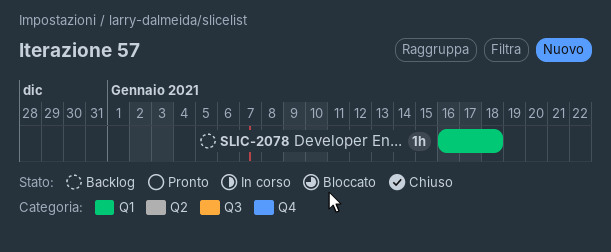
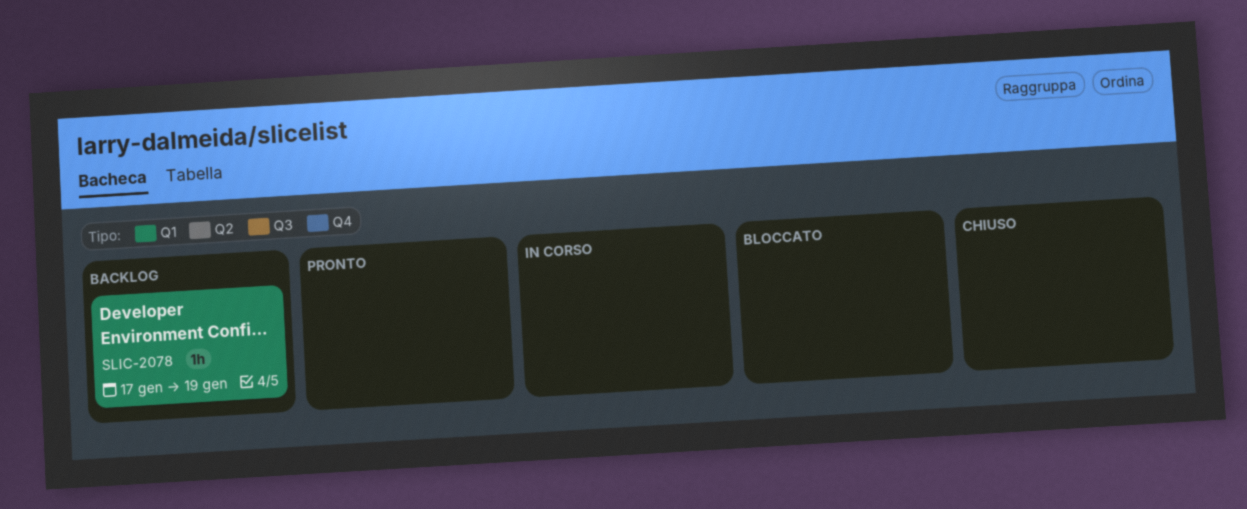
SLIC-2078, start: Jan 16 -> Jan 17
SLIC-2078, due: Jan 18 -> Jan 19

